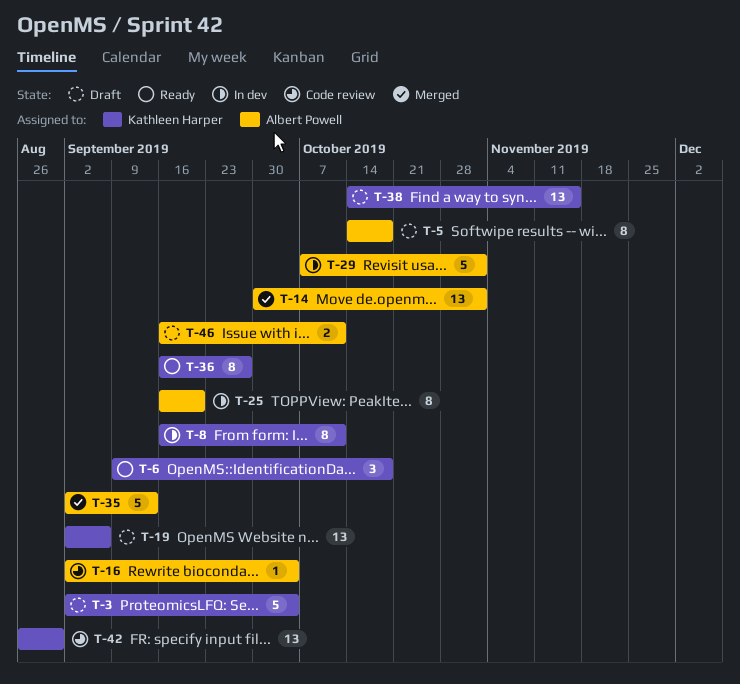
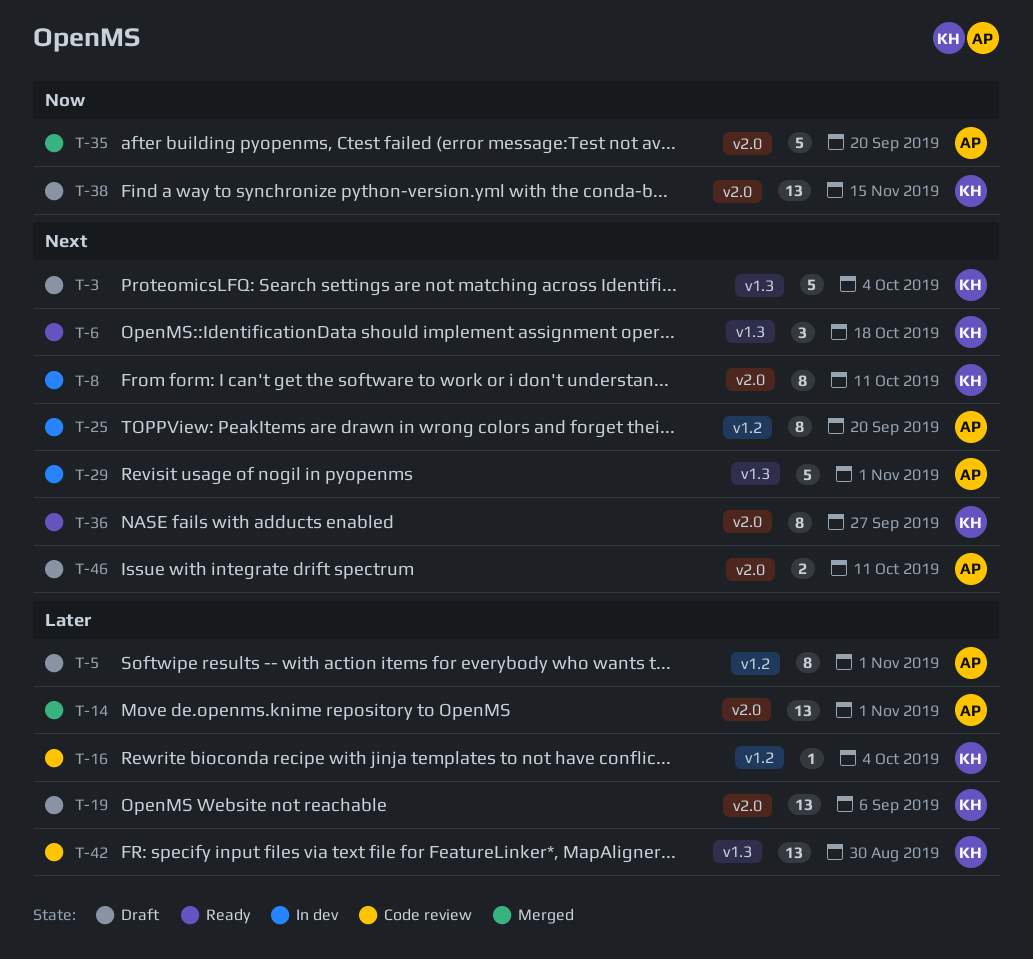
T-5, due: Oct 18 -> Nov 1
T-16, owner: Albert Powell -> Kathleen Harper
T-35, due: Sep 13 -> Sep 20

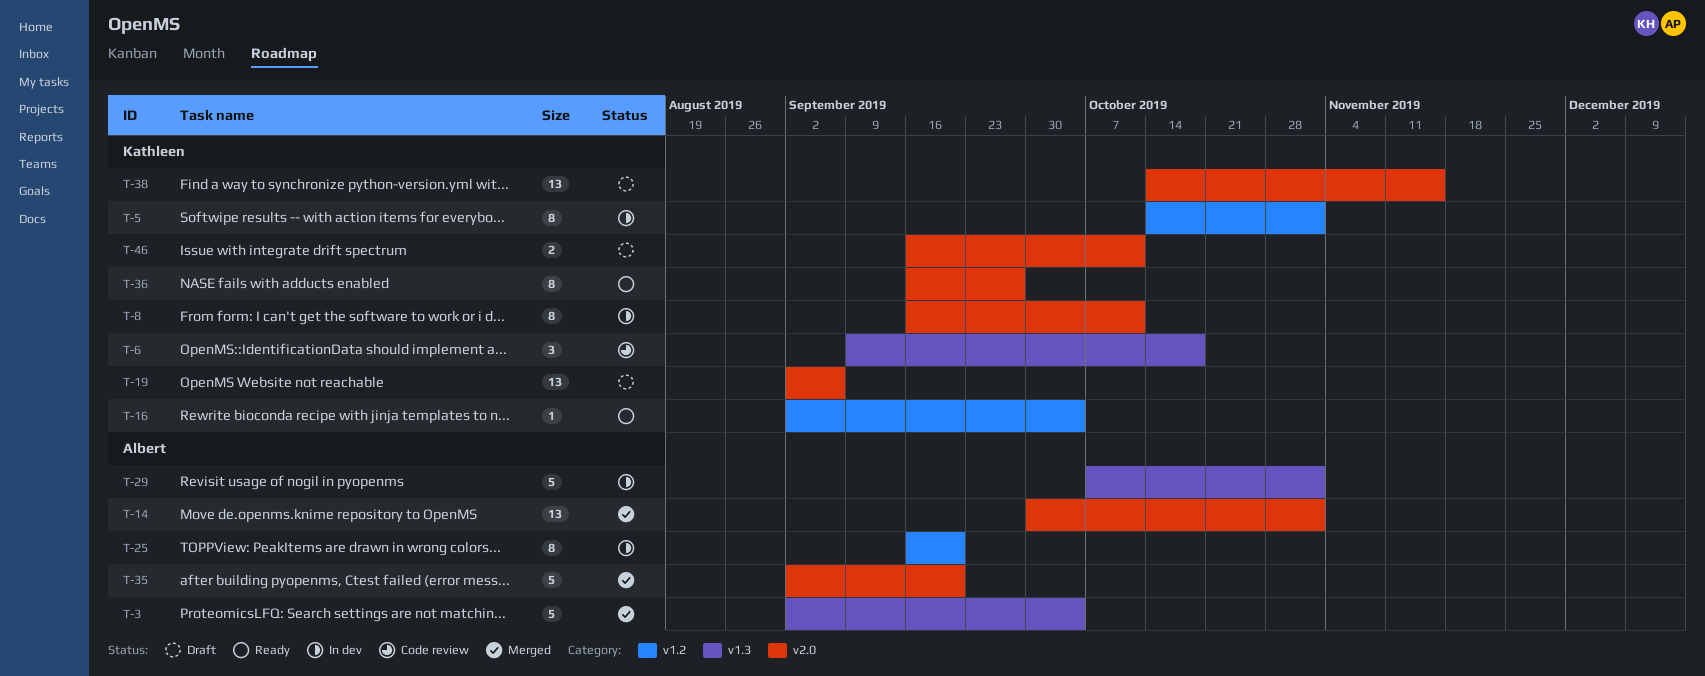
T-3, status: Draft -> Merged
T-3, owner: Kathleen -> Albert
T-5, status: Draft -> In dev
T-5, owner: Albert -> Kathleen
T-6, status: Ready -> Code review
T-16, status: Code review -> Ready
T-42: present -> none
T-46, owner: Albert -> Kathleen

